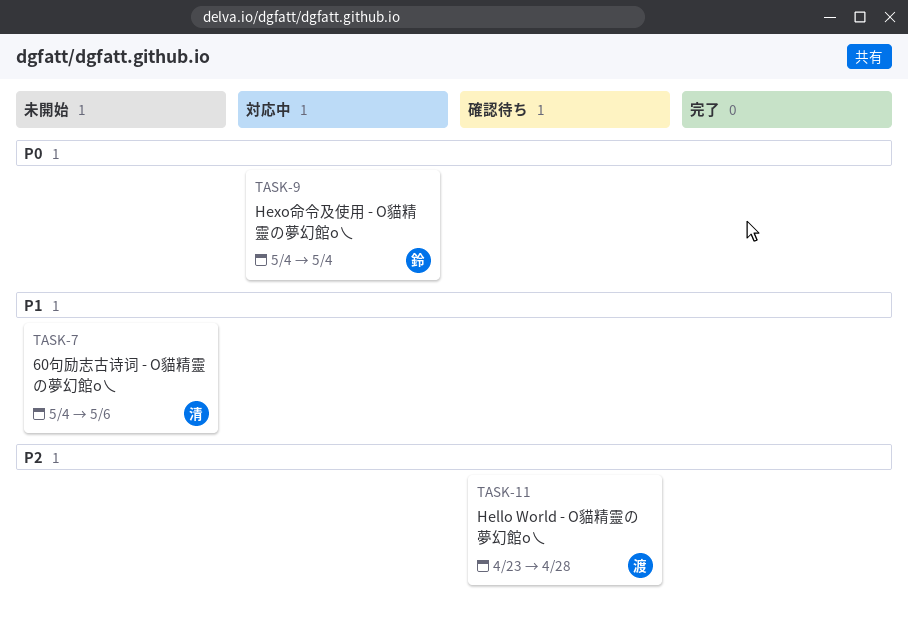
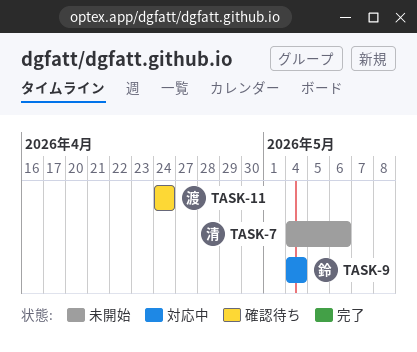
TASK-11, start: Apr 23 -> Apr 24
TASK-11, due: Apr 28 -> Apr 24

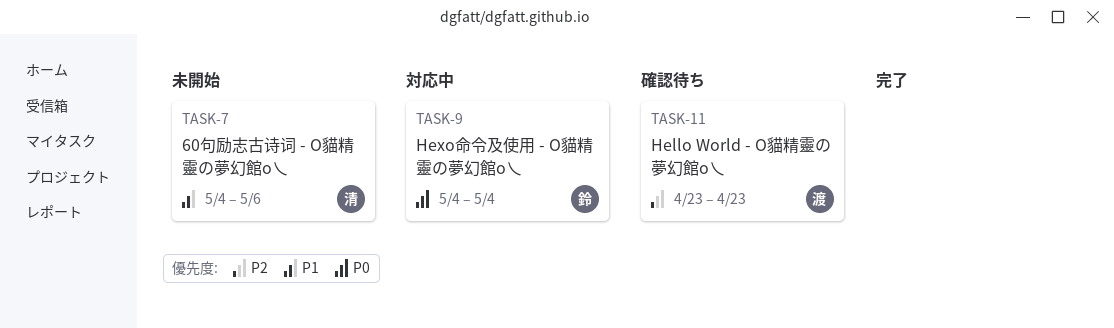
TASK-11, start: Apr 24 -> Apr 23
TASK-11, due: Apr 24 -> Apr 23

